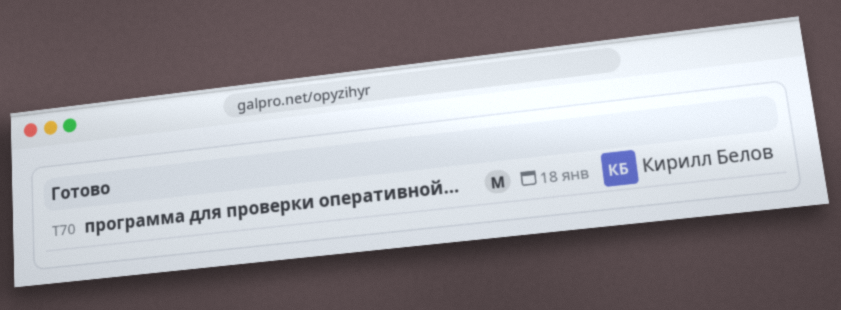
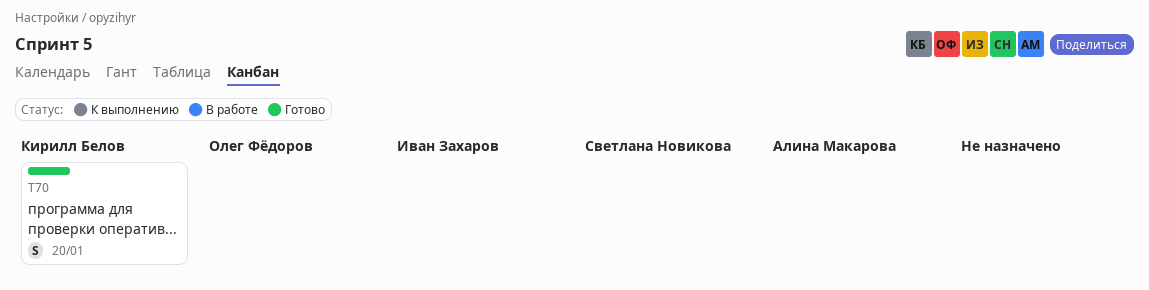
T70, estimate: M -> S
T70, due: Jan 18 -> Jan 20

